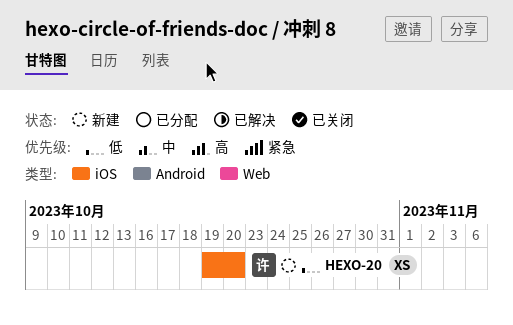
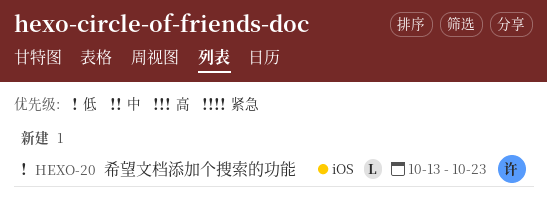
HEXO-20, estimate: XS -> L
HEXO-20, start: Oct 19 -> Oct 13
HEXO-20, due: Oct 20 -> Oct 23

